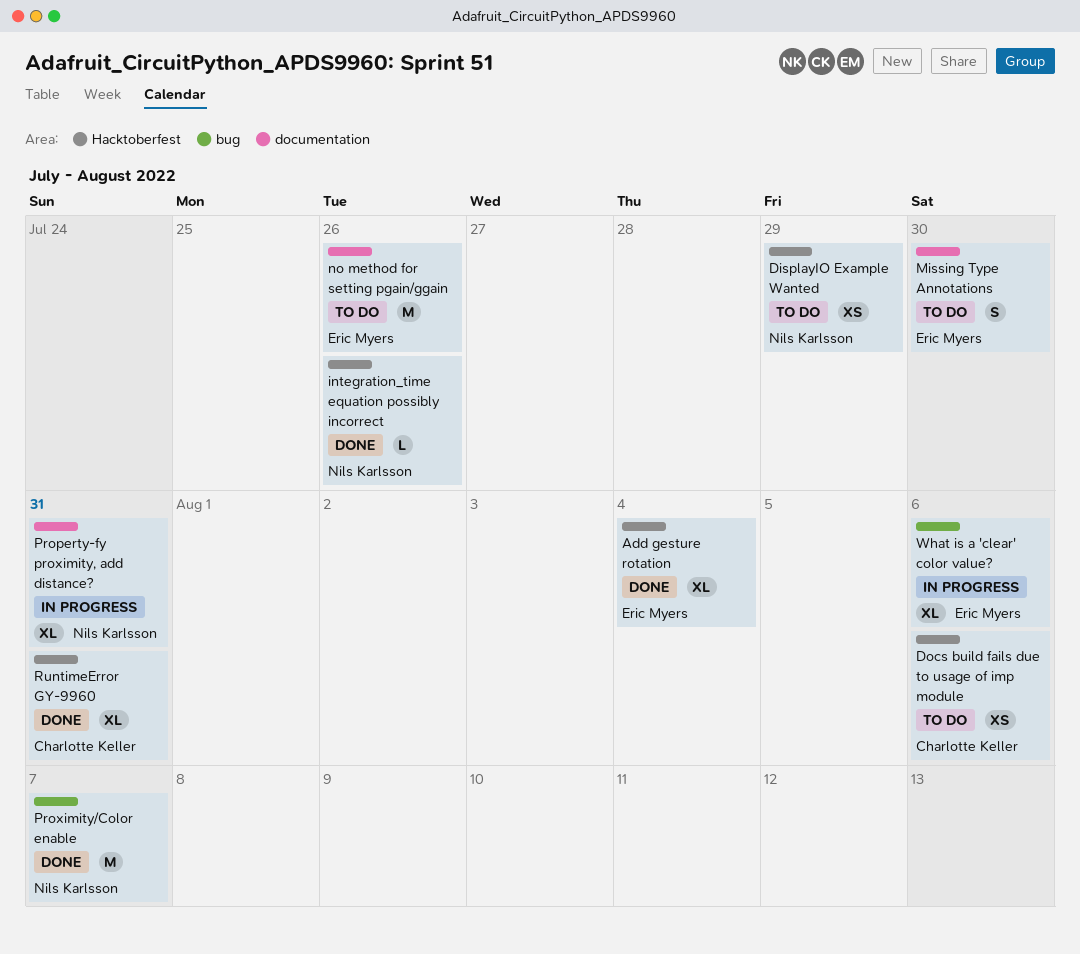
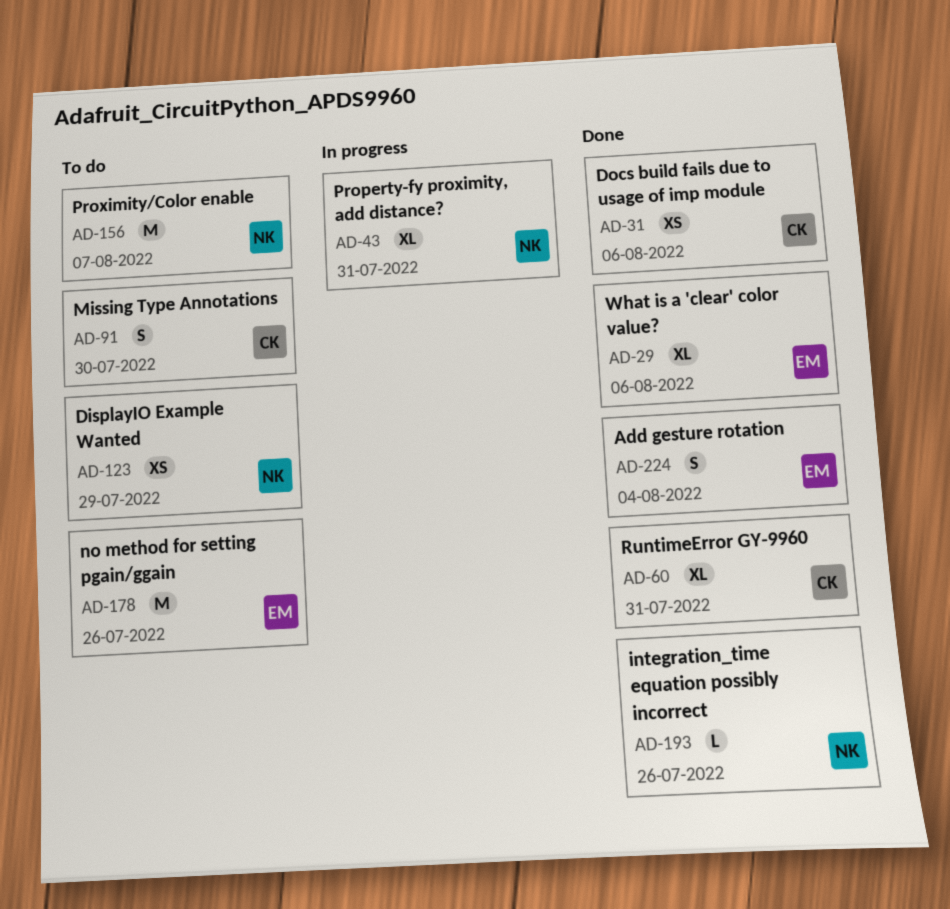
Add gesture rotation, estimate: XL -> S
Docs build fails due to usage of imp module, status: To do -> Done
Missing Type Annotations, owner: Eric Myers -> Charlotte Keller
Proximity/Color enable, status: Done -> To do
What is a 'clear' color value?, status: In progress -> Done

